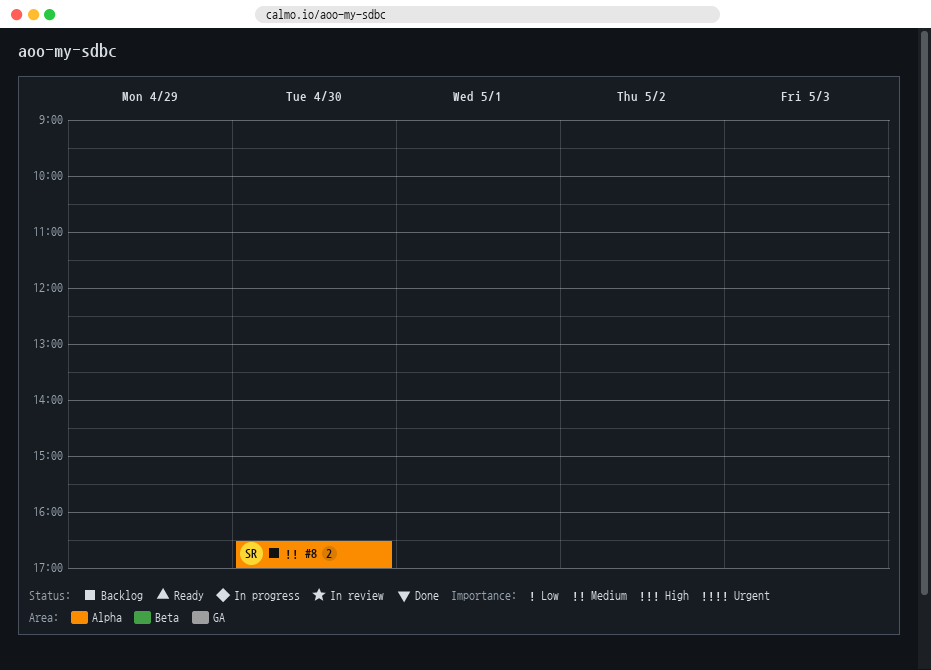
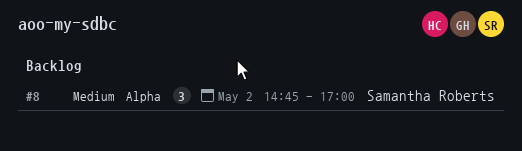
#8, estimate: 2 -> 3
#8, day: Apr 30 -> May 2
#8, begins: 16:30 -> 14:45

